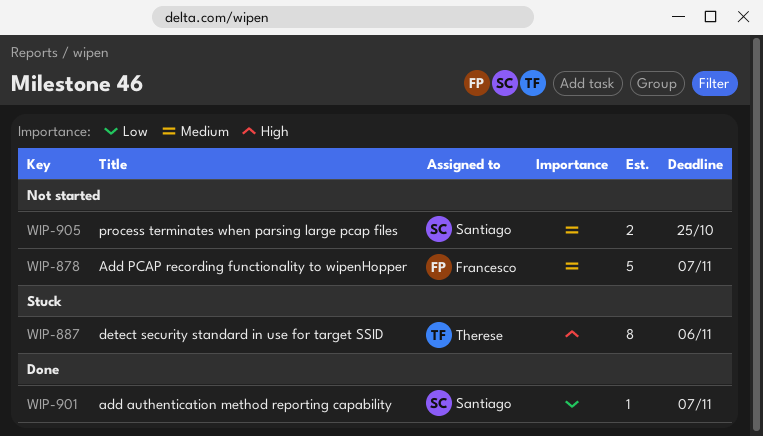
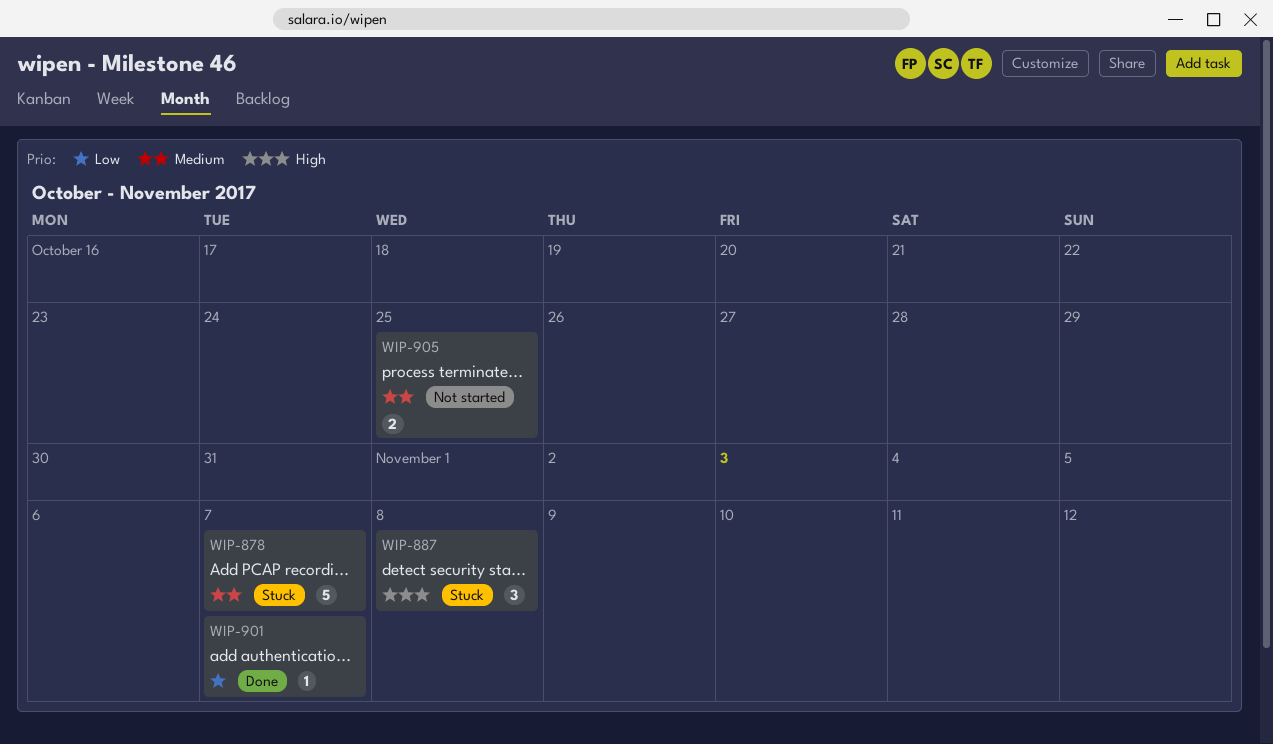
WIP-878, status: Not started -> Stuck
WIP-887, estimate: 8 -> 3
WIP-887, due: Nov 6 -> Nov 8

